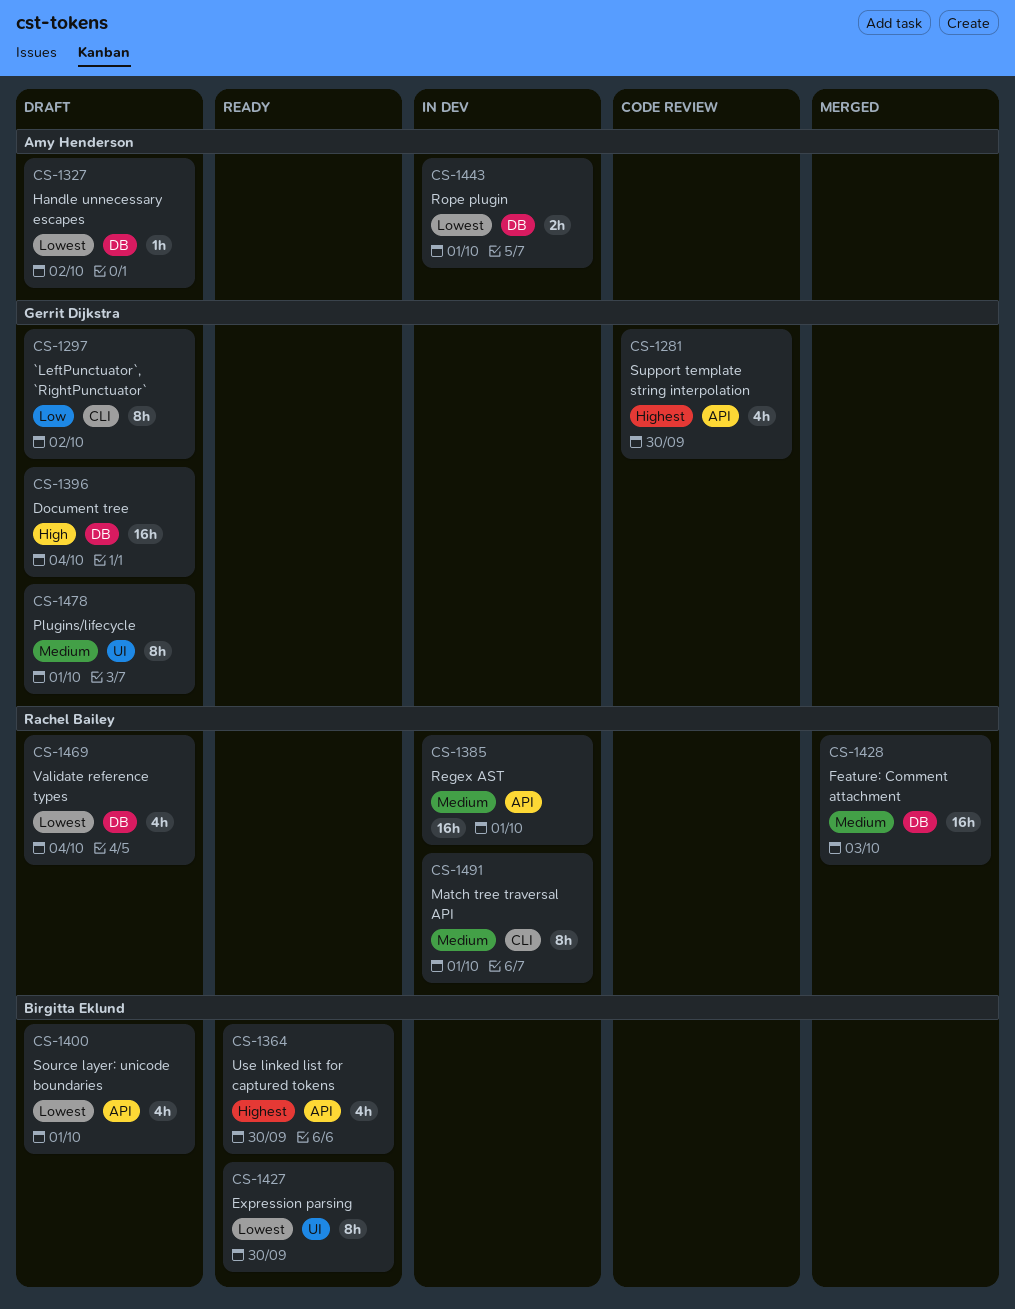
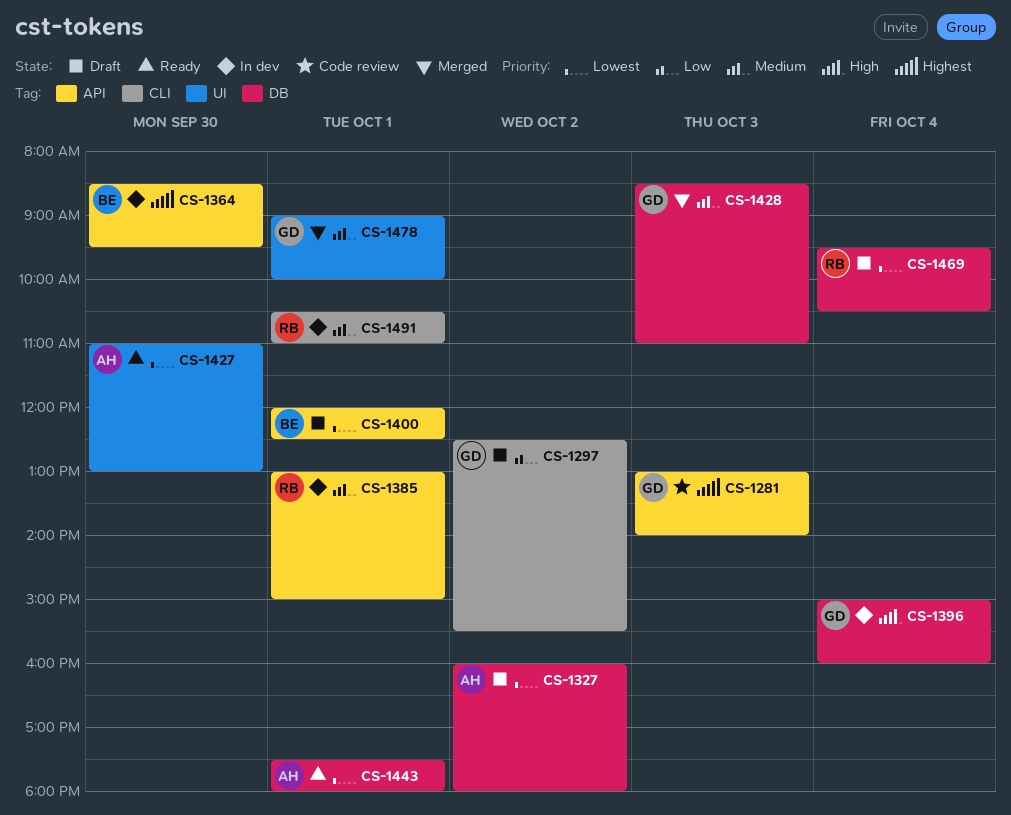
CS-1281, day: Sep 30 -> Oct 3
CS-1364, status: Ready -> In dev
CS-1396, status: Draft -> In dev
CS-1427, owner: Birgitta Eklund -> Amy Henderson
CS-1428, owner: Rachel Bailey -> Gerrit Dijkstra
CS-1443, status: In dev -> Ready
CS-1478, status: Draft -> Merged

